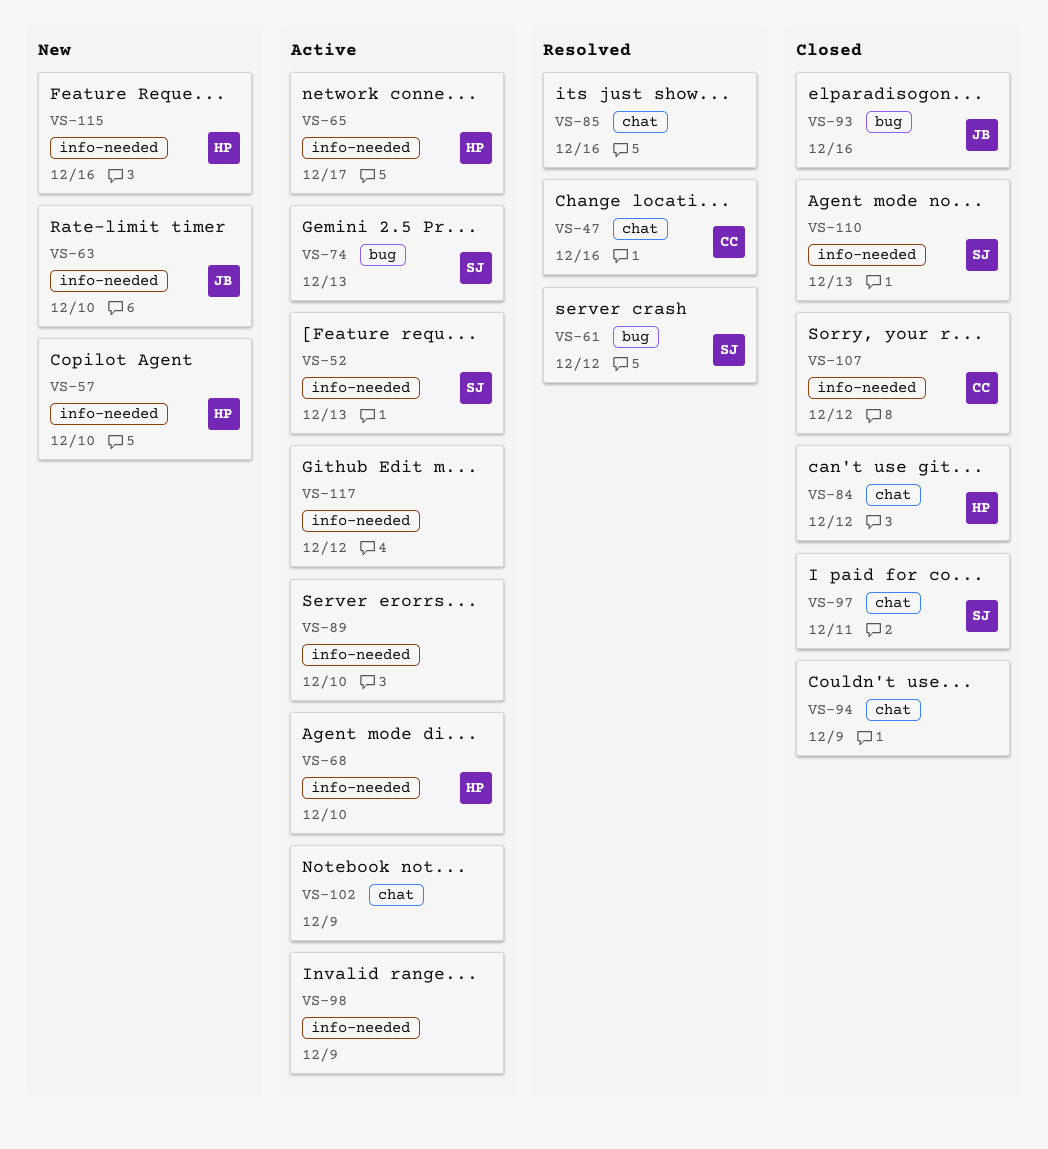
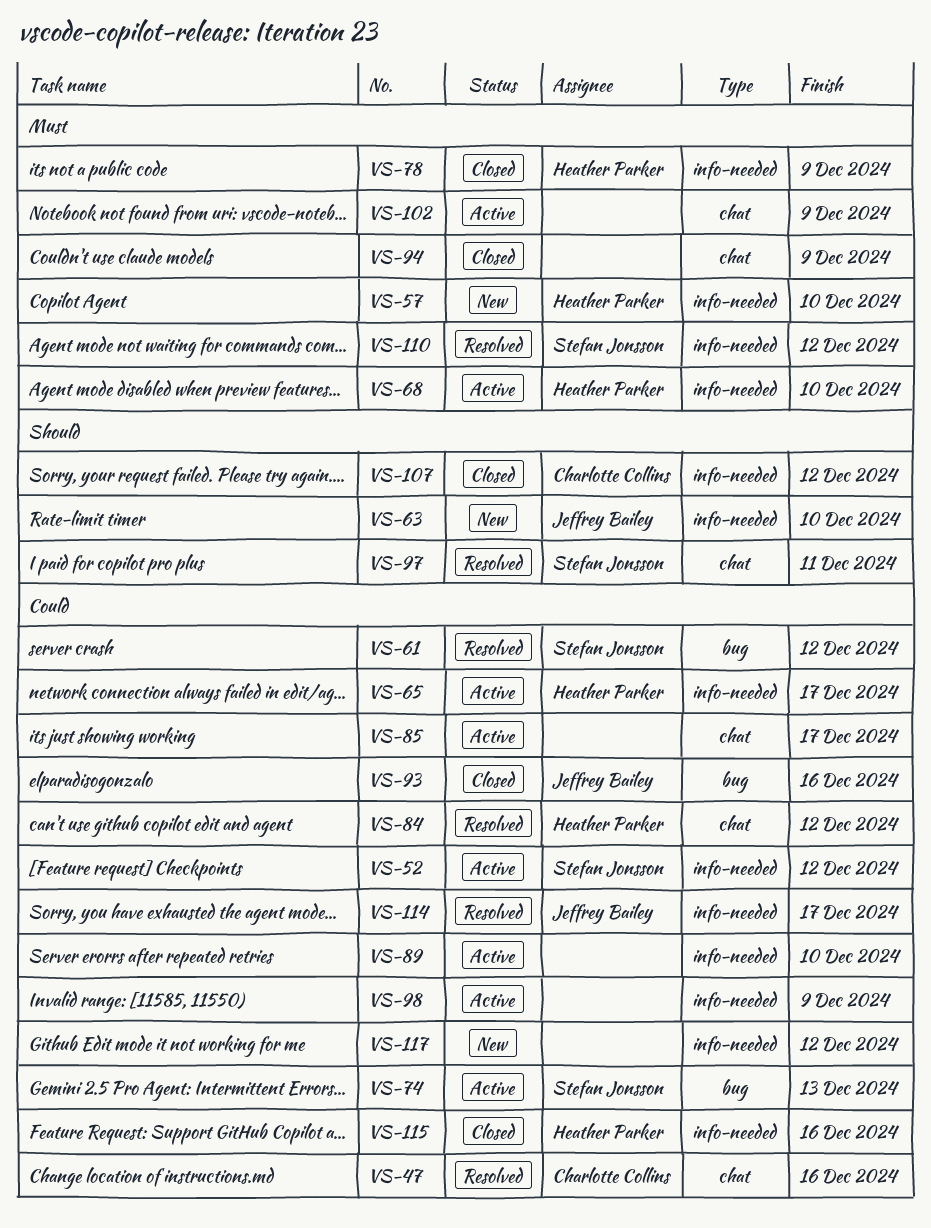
VS-52, due: Dec 13 -> Dec 12
VS-78: none -> present
VS-84, status: Closed -> Resolved
VS-85, status: Resolved -> Active
VS-85, due: Dec 16 -> Dec 17
VS-97, status: Closed -> Resolved
VS-110, status: Closed -> Resolved
VS-110, due: Dec 13 -> Dec 12
VS-114: none -> present
VS-115, status: New -> Closed
VS-117, status: Active -> New

